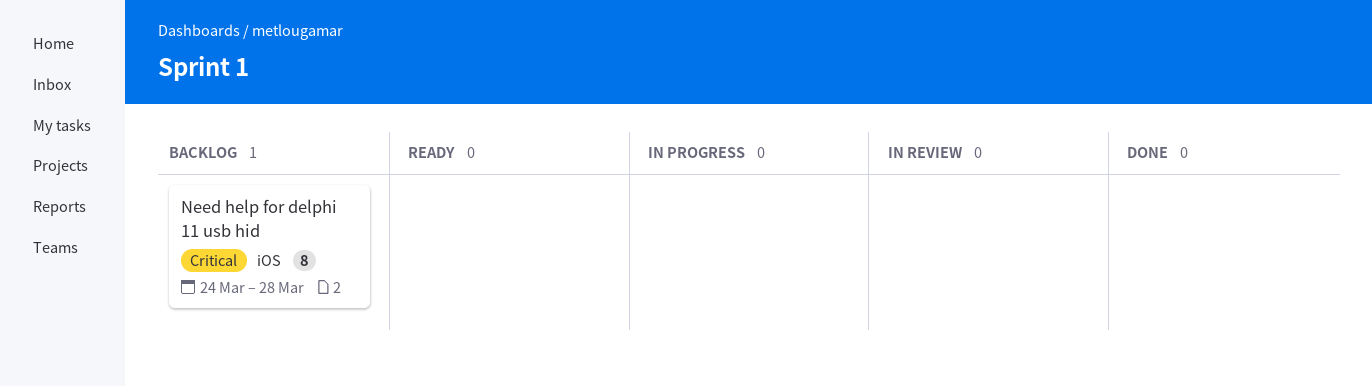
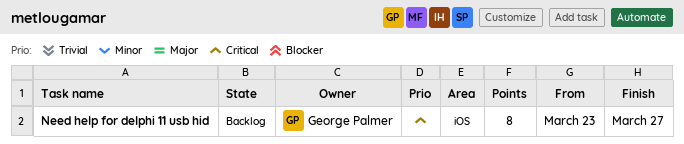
Need help for delphi 11 usb hid, start: Mar 24 -> Mar 23
Need help for delphi 11 usb hid, due: Mar 28 -> Mar 27

